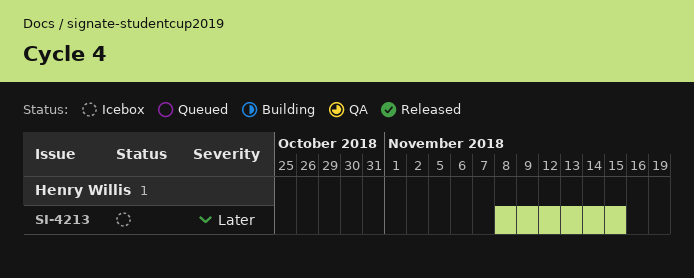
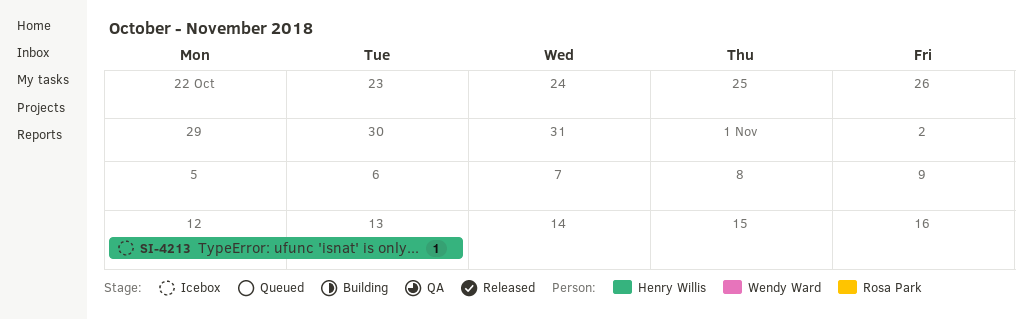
SI-4213, start: Nov 8 -> Nov 12
SI-4213, due: Nov 15 -> Nov 13

